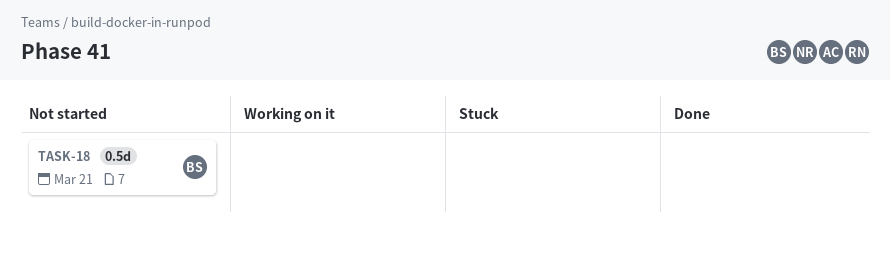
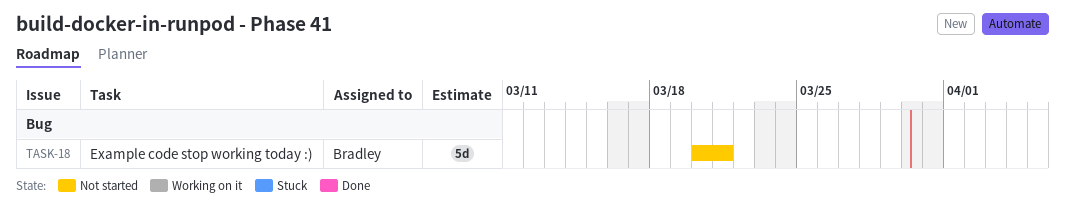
TASK-18, estimate: 0.5d -> 5d

